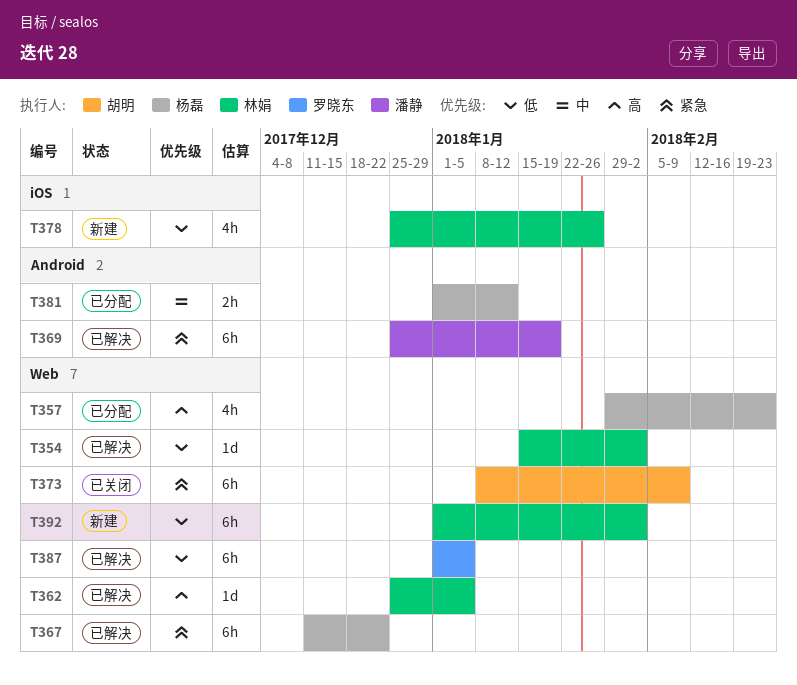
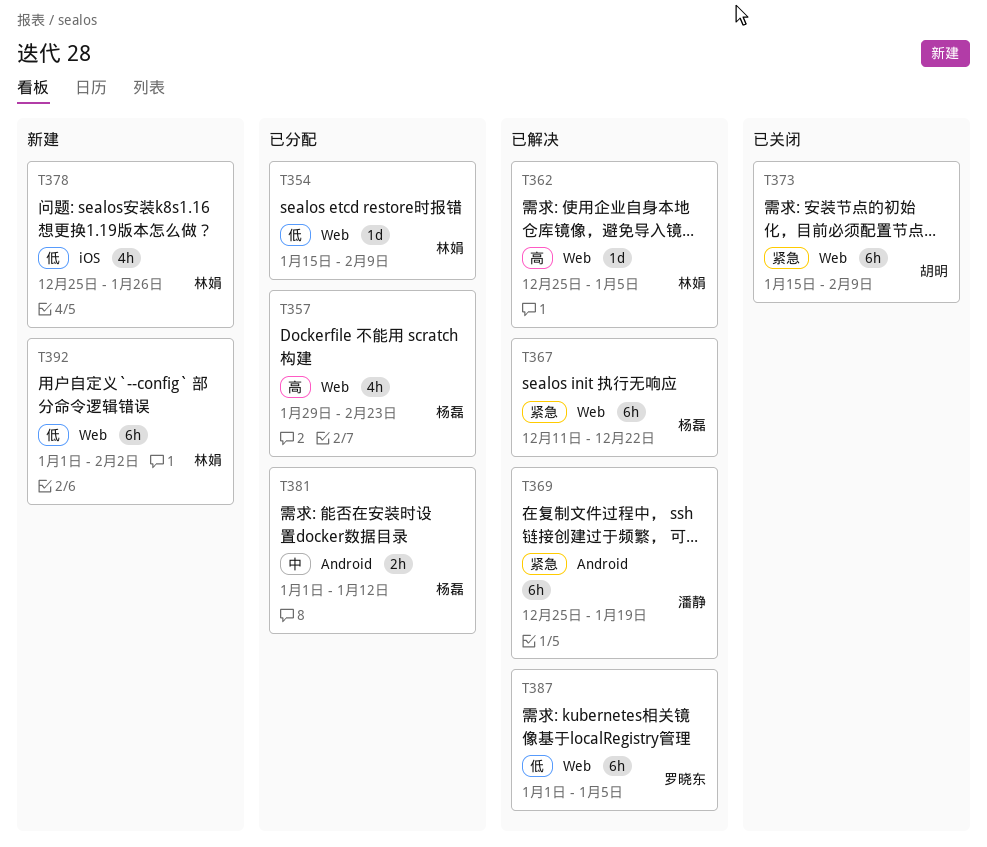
T354, status: 已解决 -> 已分配
T354, due: Feb 2 -> Feb 9
T373, start: Jan 8 -> Jan 15

